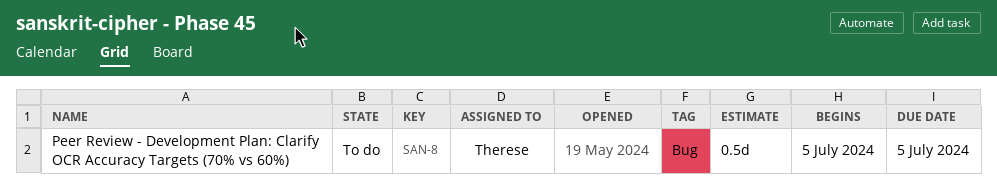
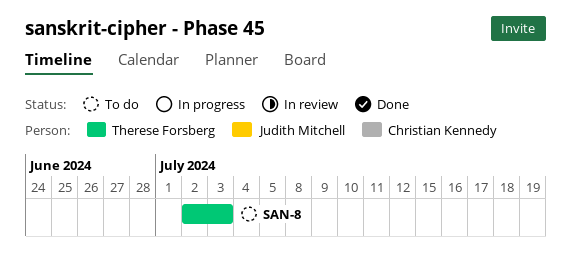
SAN-8, start: Jul 5 -> Jul 2
SAN-8, due: Jul 5 -> Jul 3

